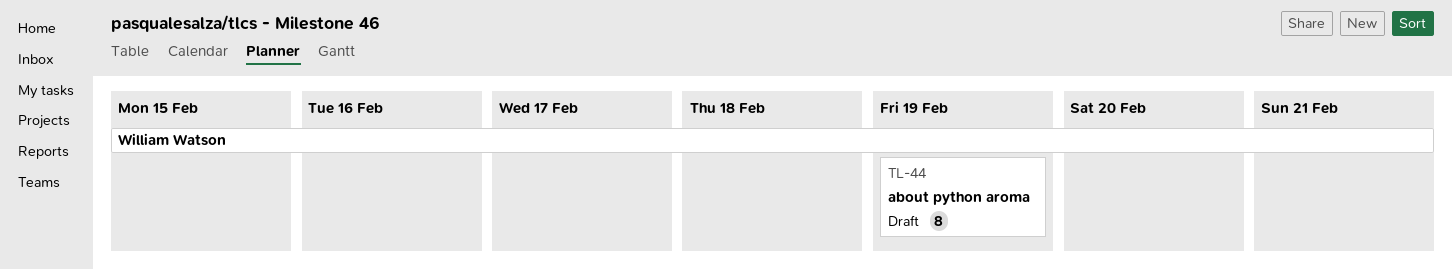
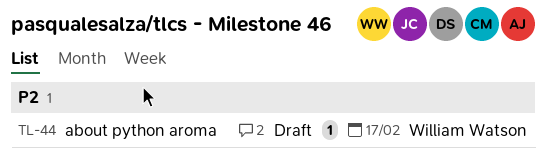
TL-44, estimate: 8 -> 1
TL-44, due: Feb 19 -> Feb 17

